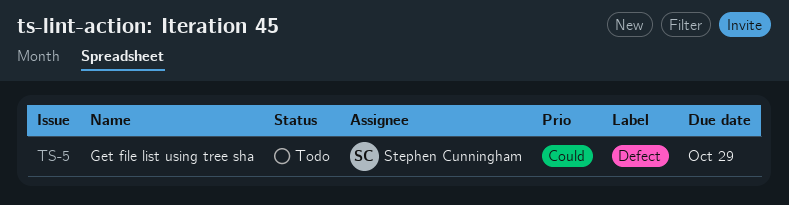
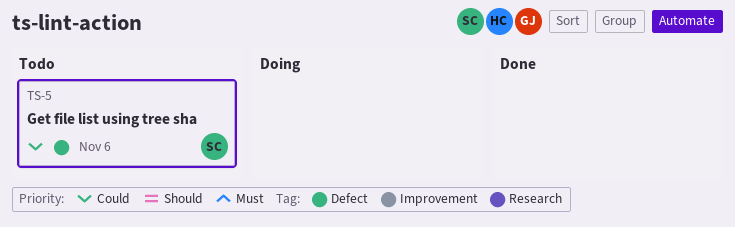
TS-5, due: Oct 29 -> Nov 6

